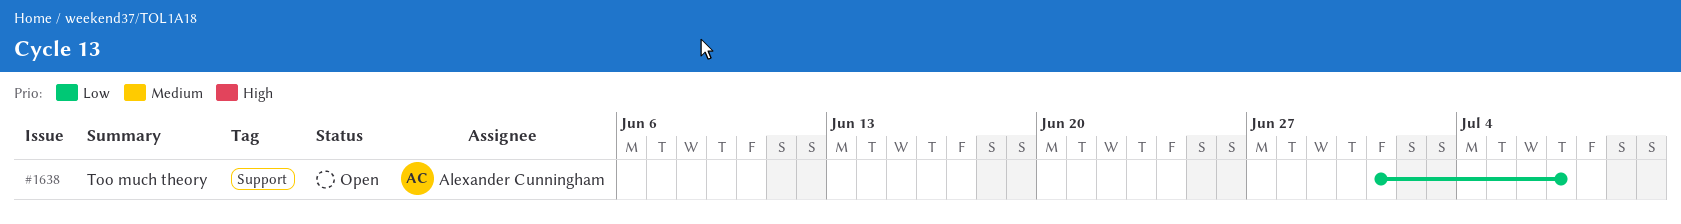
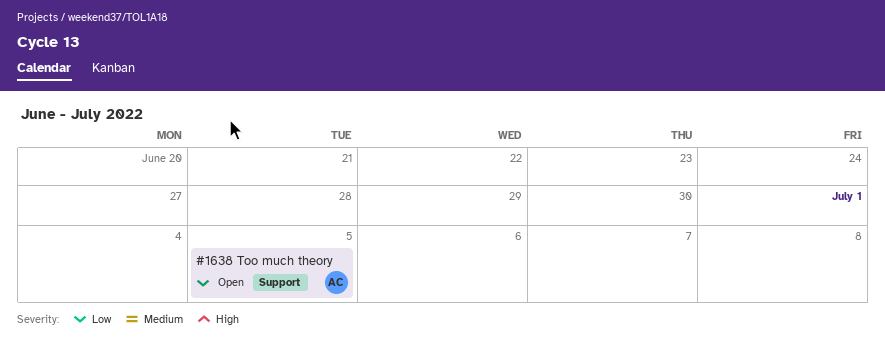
#1638, due: Jul 7 -> Jul 5

